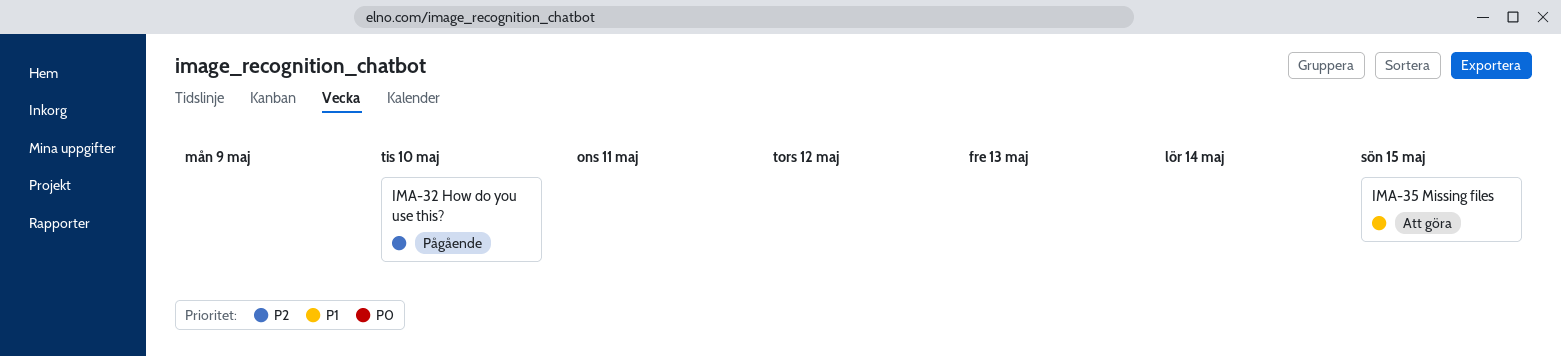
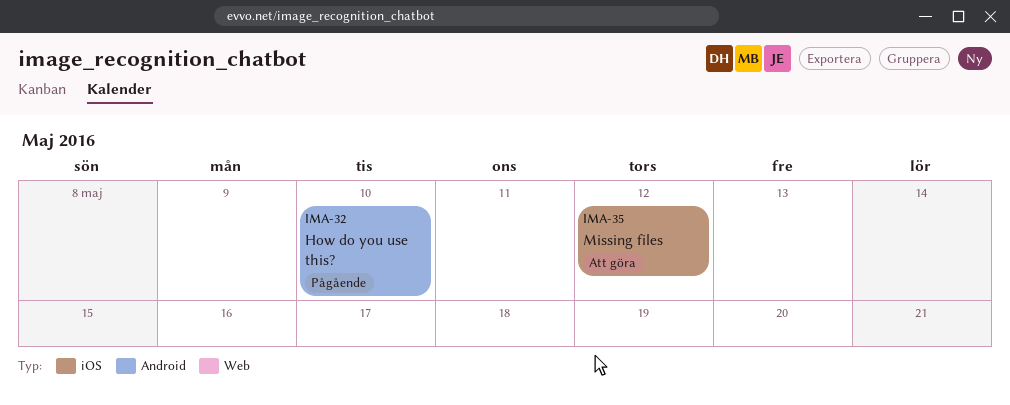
IMA-35, due: May 15 -> May 12

